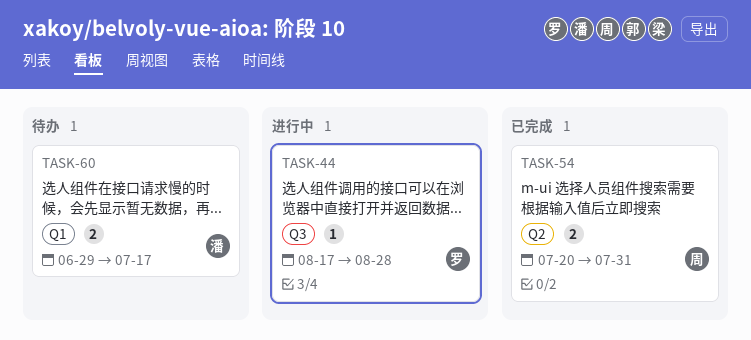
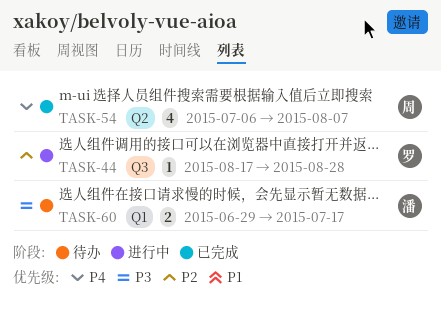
TASK-54, estimate: 2 -> 4
TASK-54, start: Jul 20 -> Jul 6
TASK-54, due: Jul 31 -> Aug 7

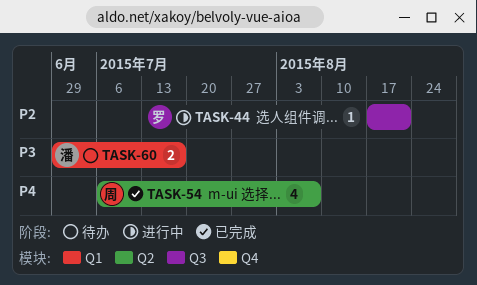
TASK-44, due: Aug 28 -> Aug 21

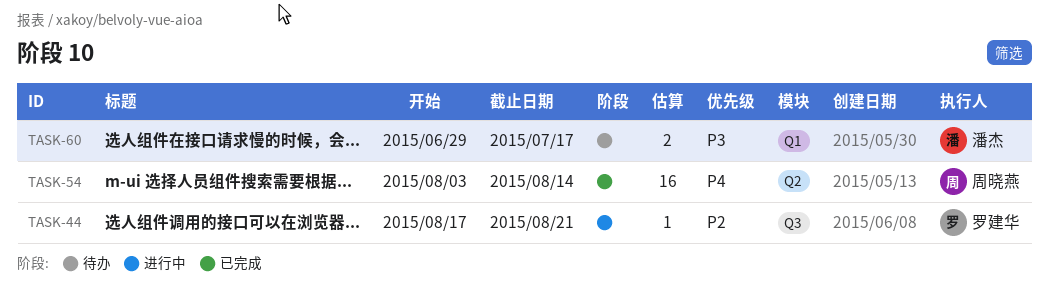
TASK-54, estimate: 4 -> 16
TASK-54, start: Jul 6 -> Aug 3
TASK-54, due: Aug 7 -> Aug 14

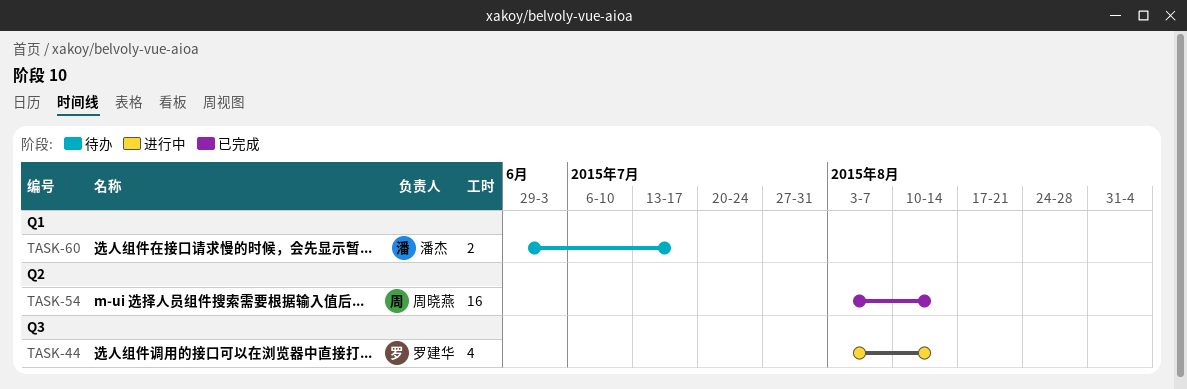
TASK-44, estimate: 1 -> 4
TASK-44, start: Aug 17 -> Aug 3
TASK-44, due: Aug 21 -> Aug 14

